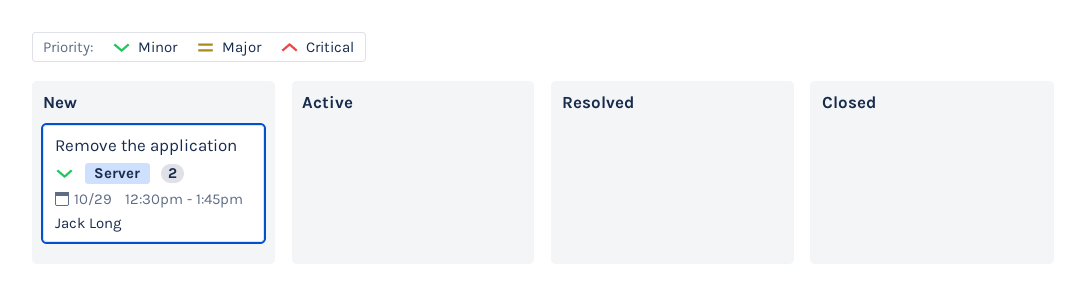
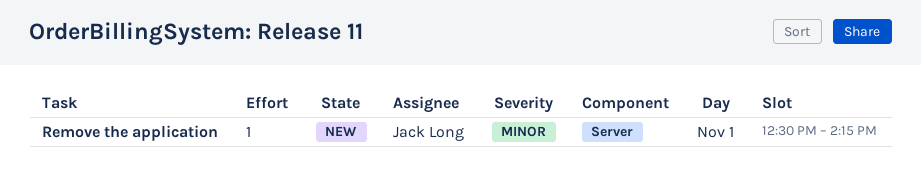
Remove the application, estimate: 2 -> 1
Remove the application, day: Oct 29 -> Nov 1
Remove the application, ends: 13:45 -> 14:15

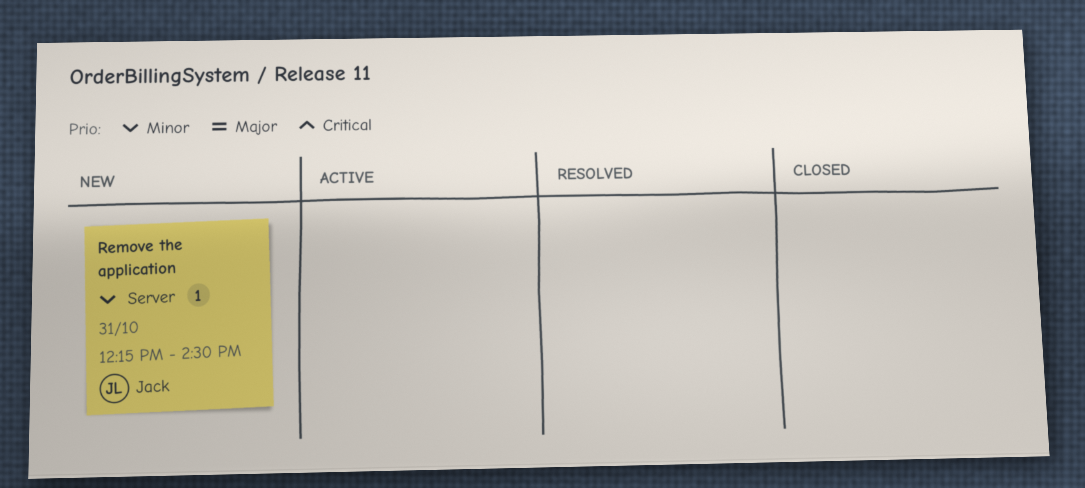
Remove the application, day: Nov 1 -> Oct 31
Remove the application, begins: 12:30 -> 12:15
Remove the application, ends: 14:15 -> 14:30

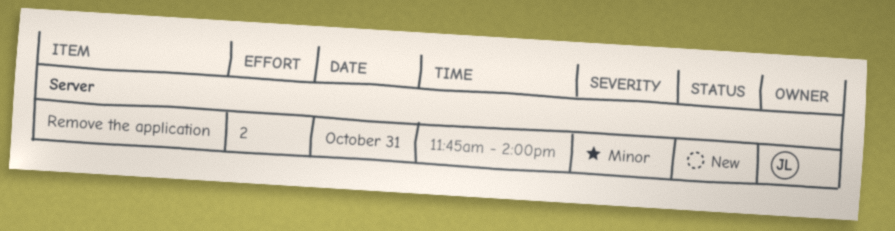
Remove the application, estimate: 1 -> 2
Remove the application, begins: 12:15 -> 11:45
Remove the application, ends: 14:30 -> 14:00

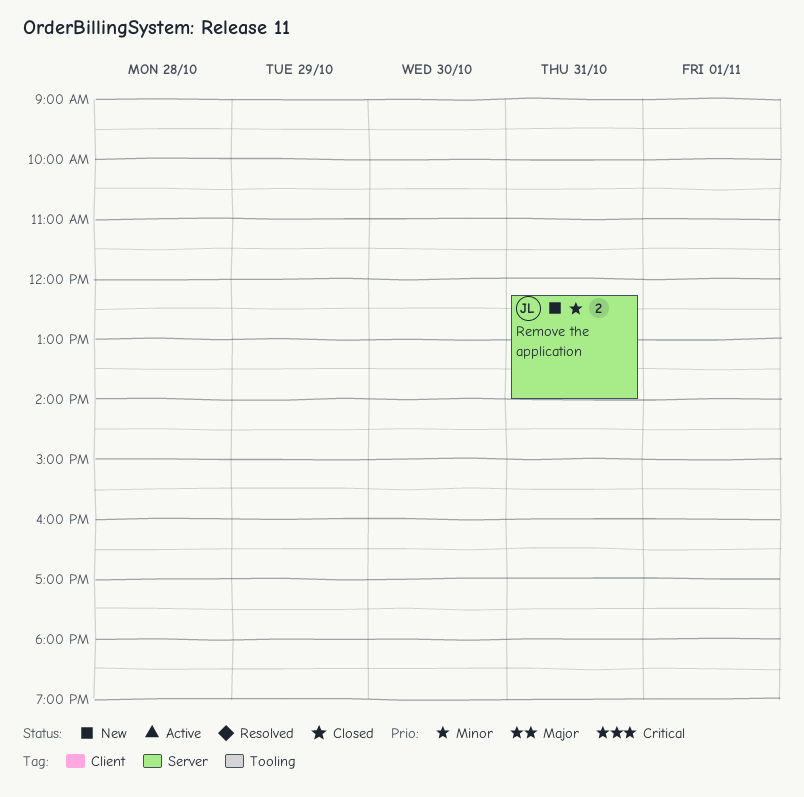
Remove the application, begins: 11:45 -> 12:15

